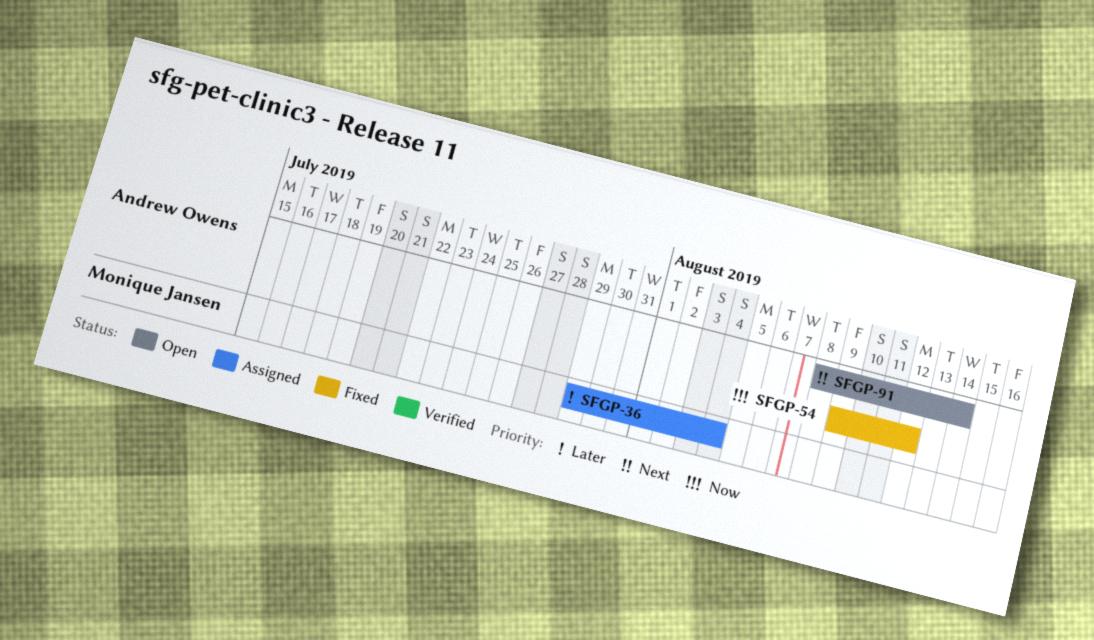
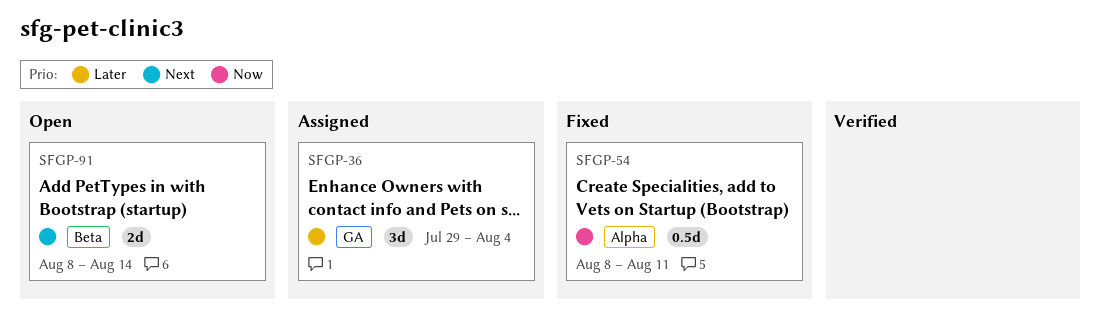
SFGP-54, start: Aug 9 -> Aug 8
SFGP-54, due: Aug 12 -> Aug 11

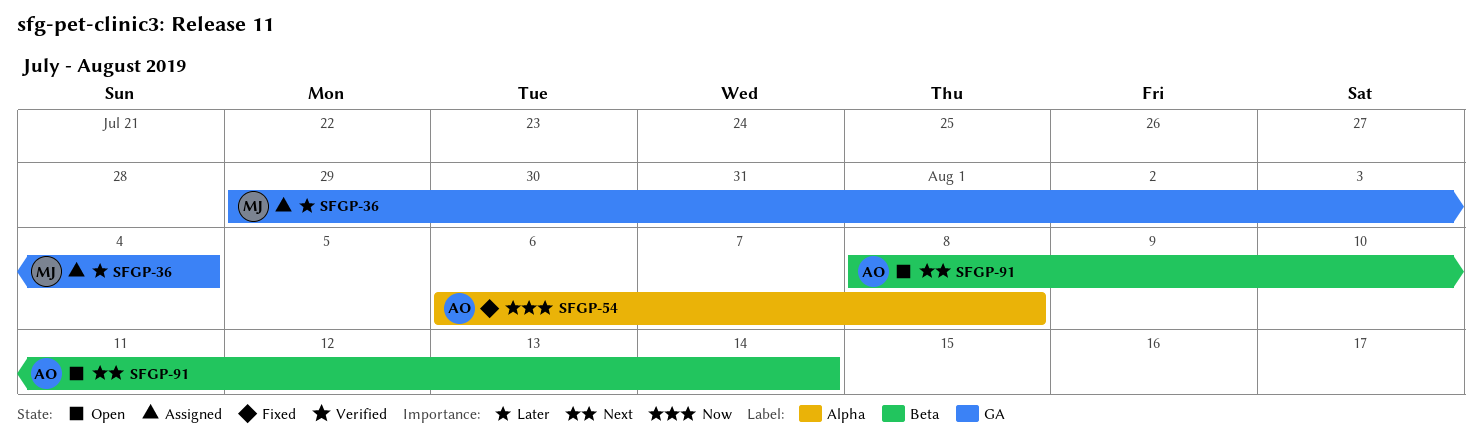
SFGP-54, start: Aug 8 -> Aug 6
SFGP-54, due: Aug 11 -> Aug 8

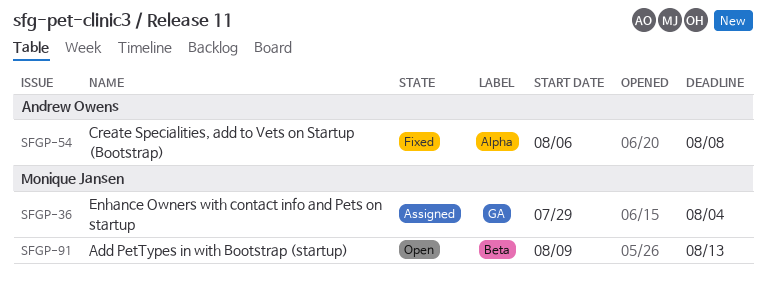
SFGP-91, owner: Andrew Owens -> Monique Jansen
SFGP-91, start: Aug 8 -> Aug 9
SFGP-91, due: Aug 14 -> Aug 13

